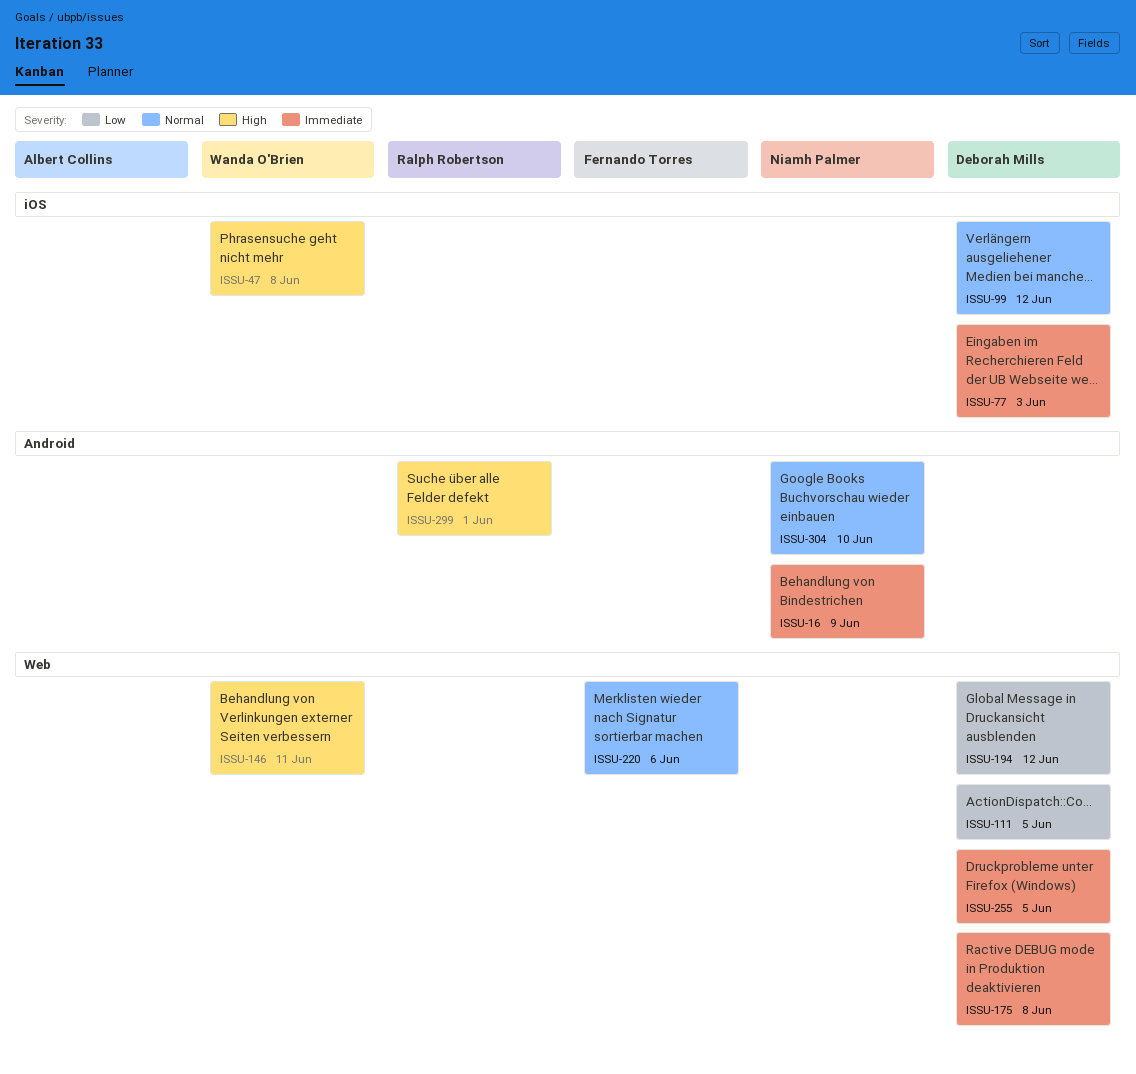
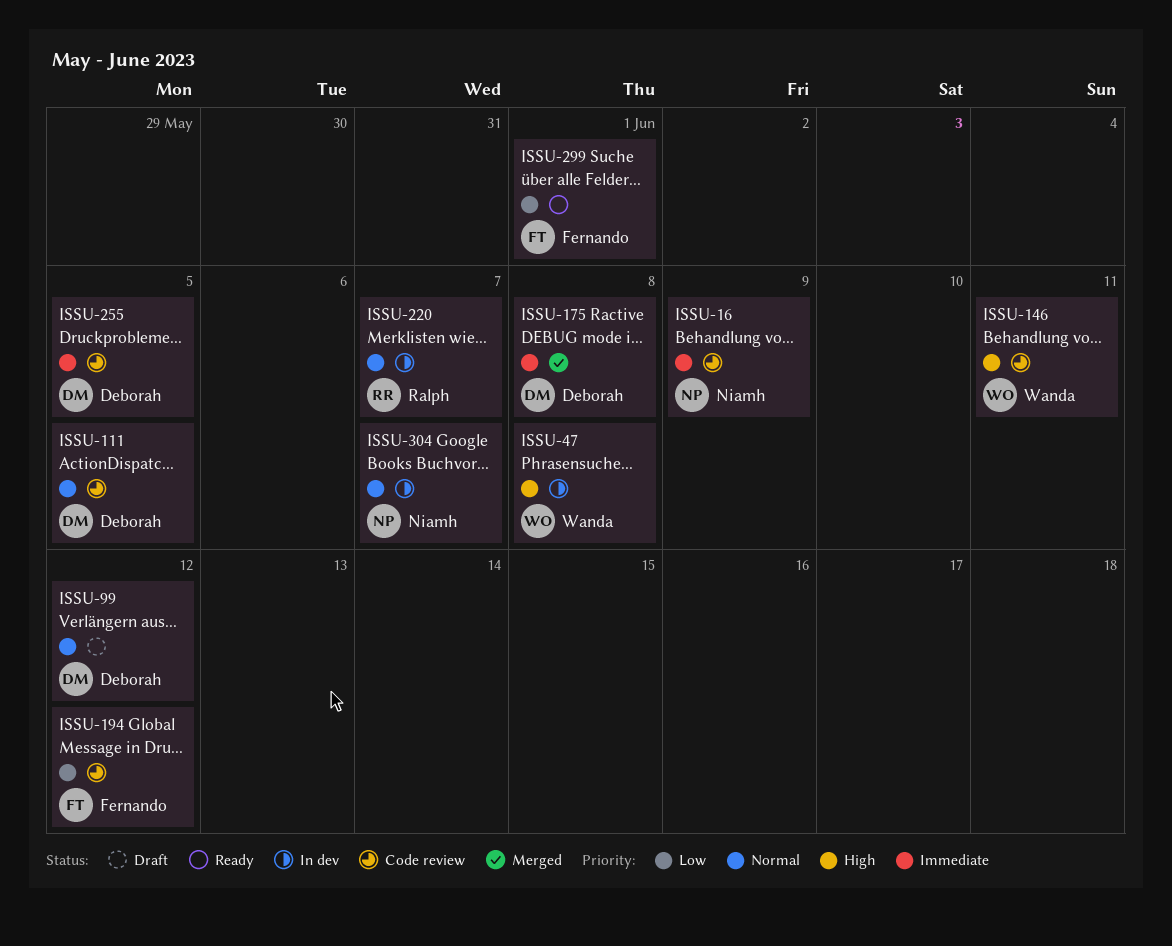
ISSU-77: present -> none
ISSU-111, priority: Low -> Normal
ISSU-194, owner: Deborah Mills -> Fernando Torres
ISSU-220, owner: Fernando Torres -> Ralph Robertson
ISSU-220, due: Jun 6 -> Jun 7
ISSU-299, owner: Ralph Robertson -> Fernando Torres
ISSU-299, priority: High -> Low
ISSU-304, due: Jun 10 -> Jun 7

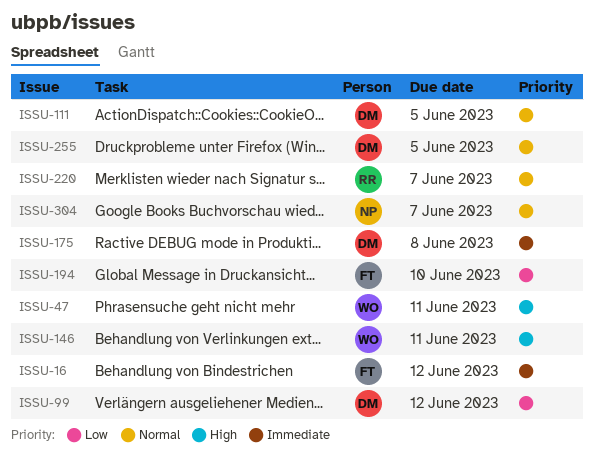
ISSU-16, owner: Niamh -> Fernando
ISSU-16, due: Jun 9 -> Jun 12
ISSU-47, due: Jun 8 -> Jun 11
ISSU-99, priority: Normal -> Low
ISSU-194, due: Jun 12 -> Jun 10
ISSU-255, priority: Immediate -> Normal
ISSU-299: present -> none

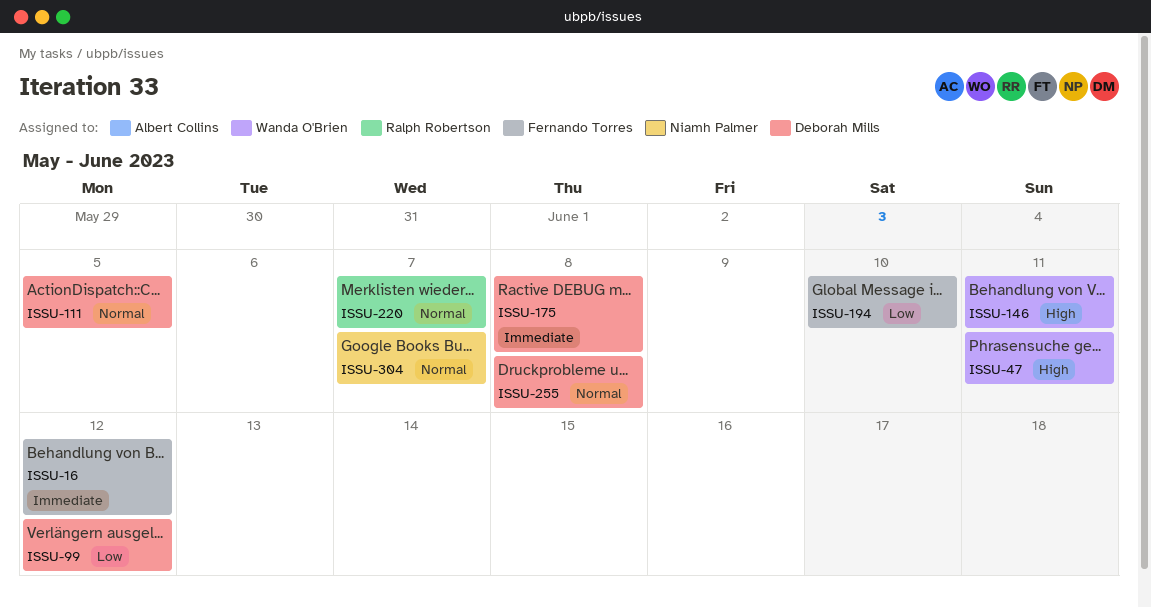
ISSU-255, due: Jun 5 -> Jun 8

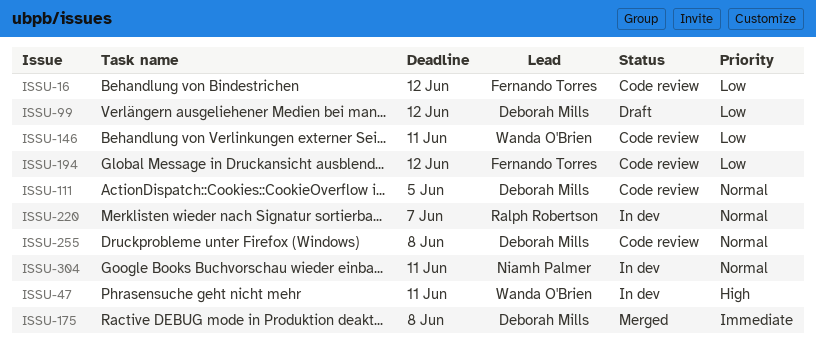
ISSU-16, priority: Immediate -> Low
ISSU-146, priority: High -> Low
ISSU-194, due: Jun 10 -> Jun 12
ISSU-304, due: Jun 7 -> Jun 11

